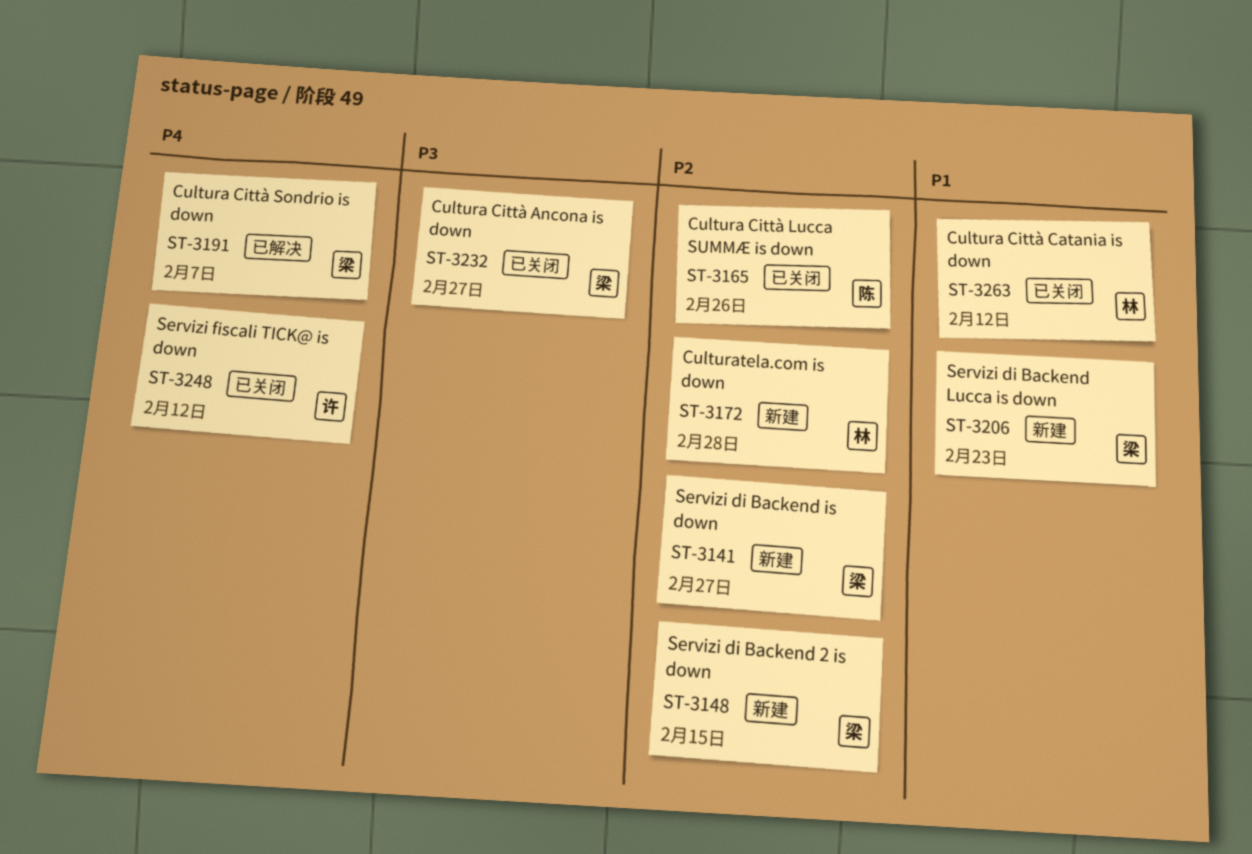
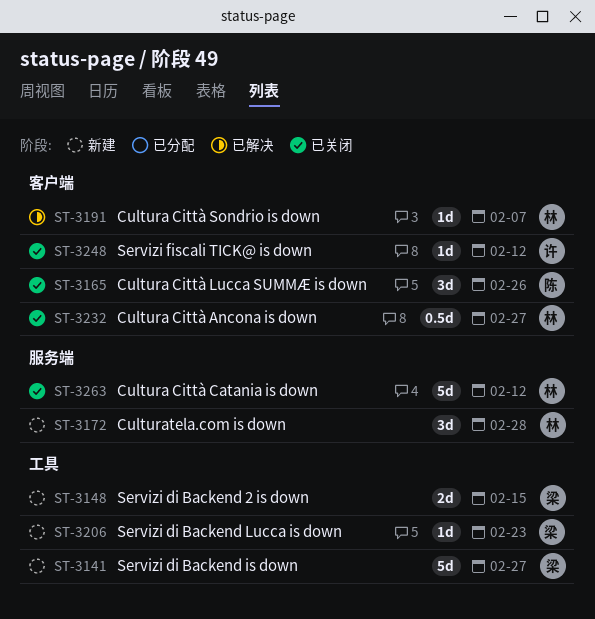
ST-3191, owner: 梁 -> 林
ST-3232, owner: 梁 -> 林

